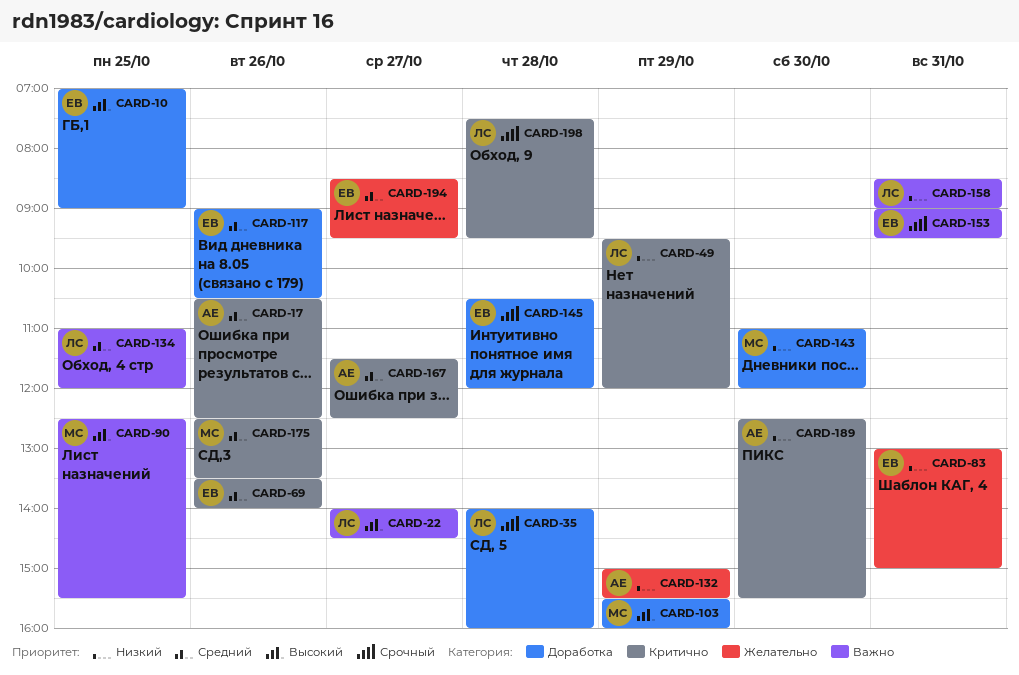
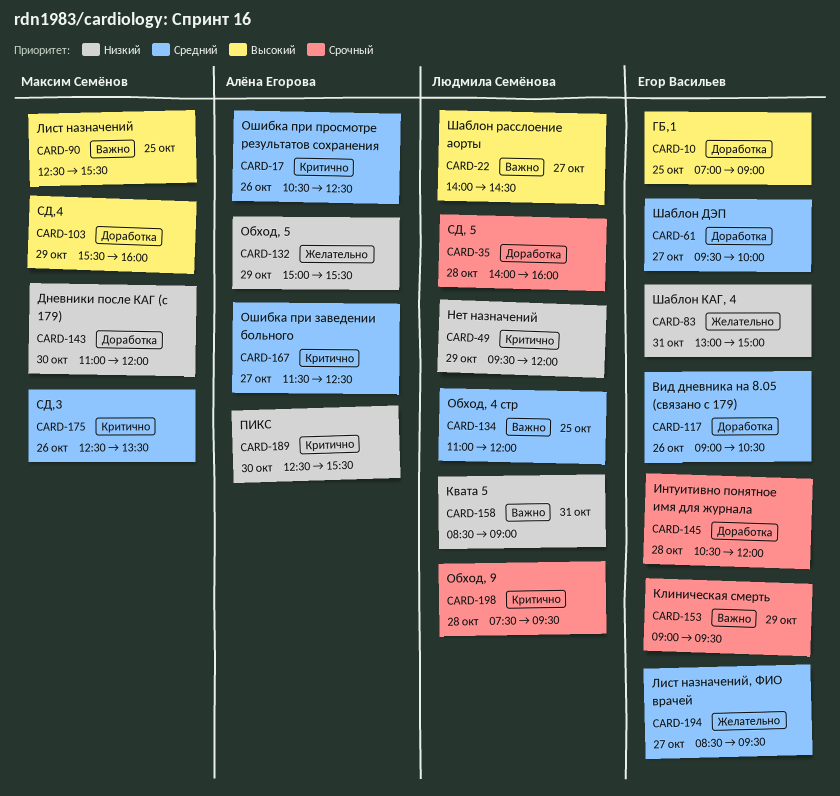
CARD-61: none -> present
CARD-69: present -> none
CARD-153, day: Oct 31 -> Oct 29

